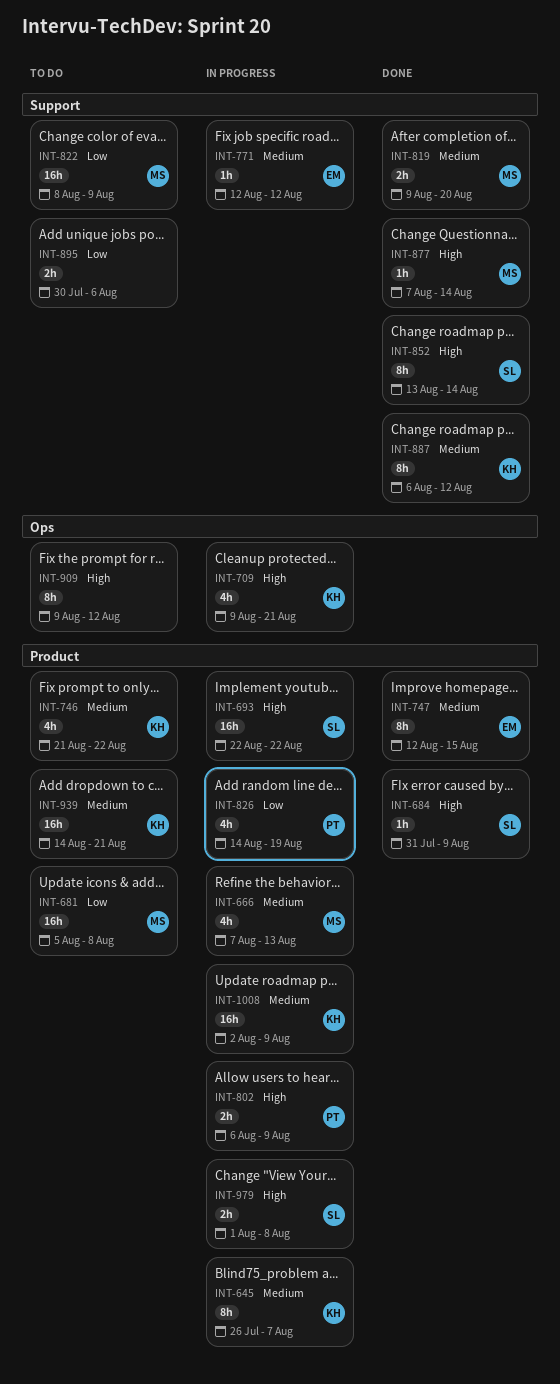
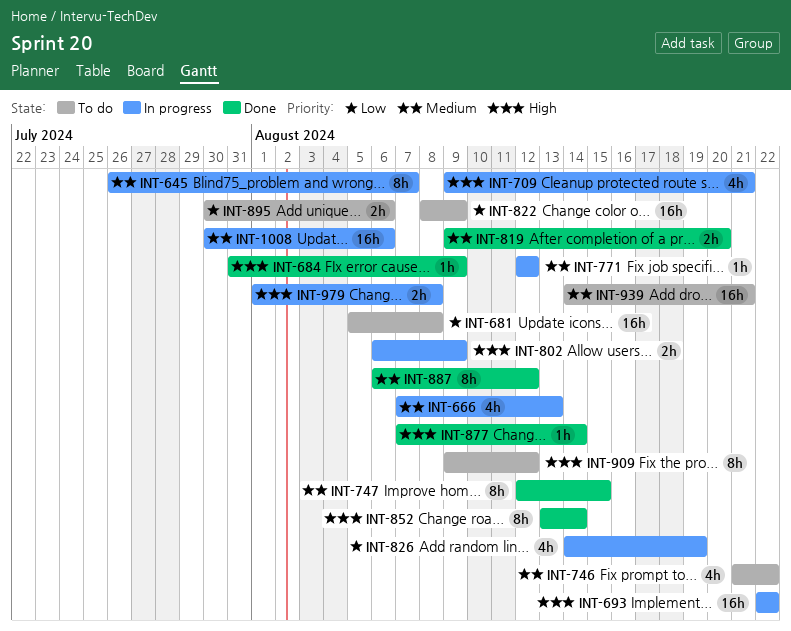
INT-1008, start: Aug 2 -> Jul 30
INT-1008, due: Aug 9 -> Aug 6

